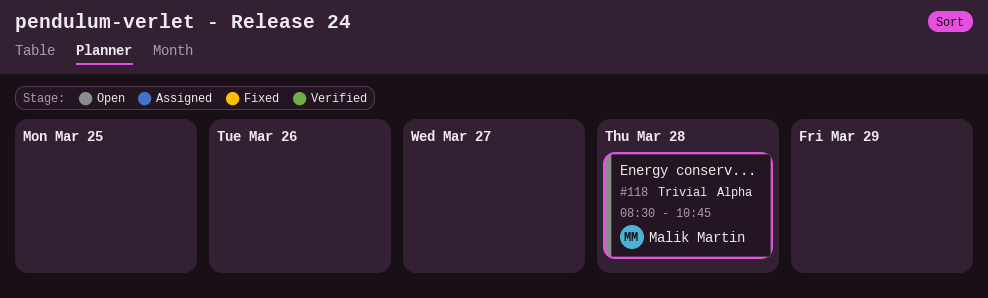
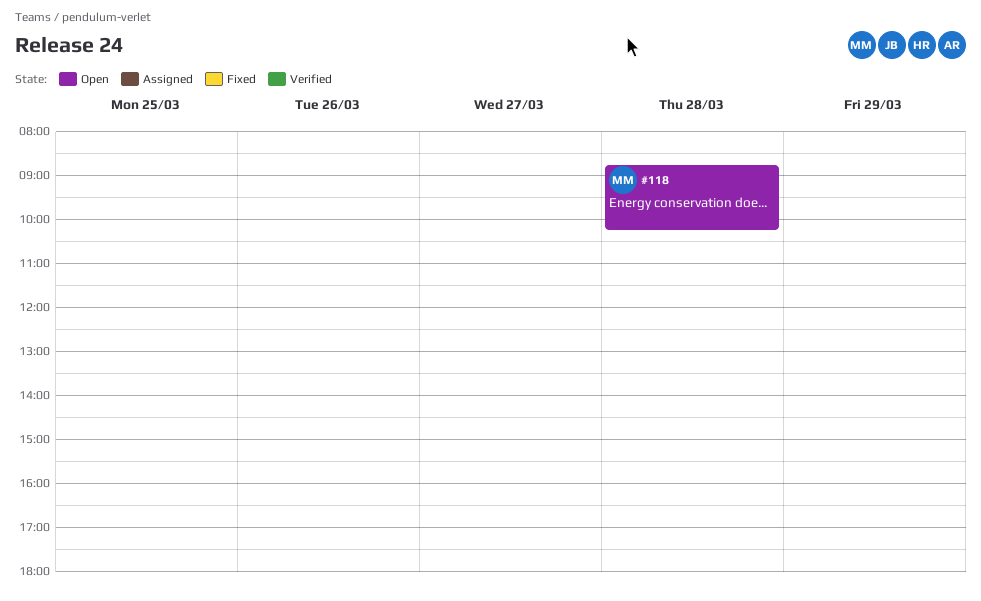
#118, begins: 08:30 -> 08:45
#118, ends: 10:45 -> 10:15

